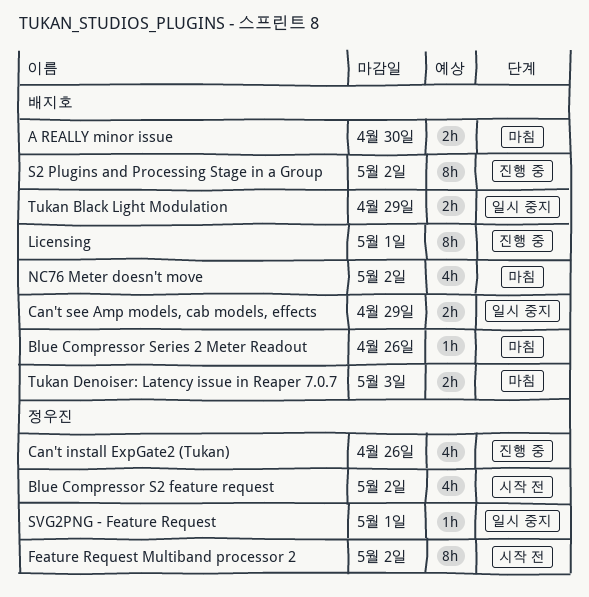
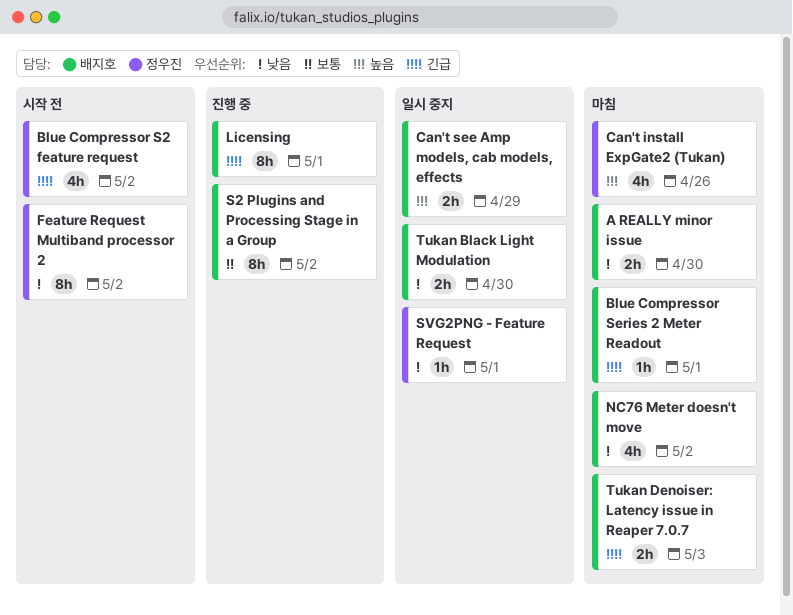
Blue Compressor Series 2 Meter Readout, due: Apr 26 -> May 1
Can't install ExpGate2 (Tukan), status: 진행 중 -> 마침
Tukan Black Light Modulation, due: Apr 29 -> Apr 30

